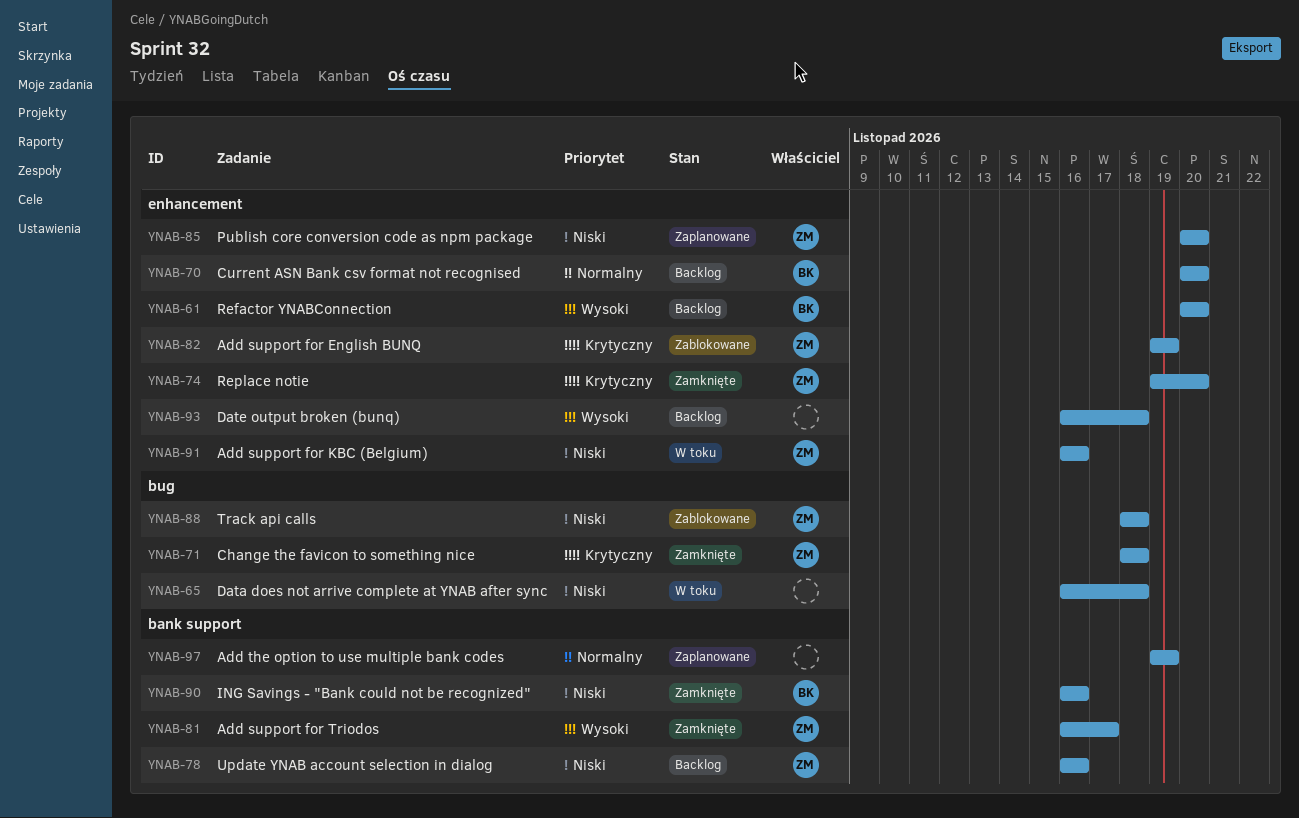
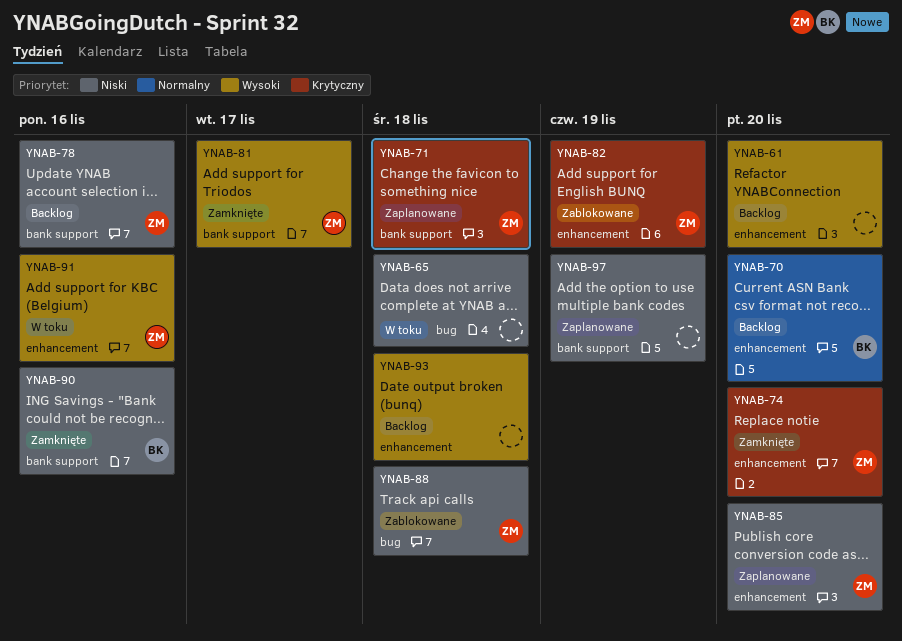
YNAB-61, owner: BK -> none
YNAB-71, status: Zamknięte -> Zaplanowane
YNAB-71, label: bug -> bank support
YNAB-91, priority: Niski -> Wysoki
YNAB-97, priority: Normalny -> Niski

